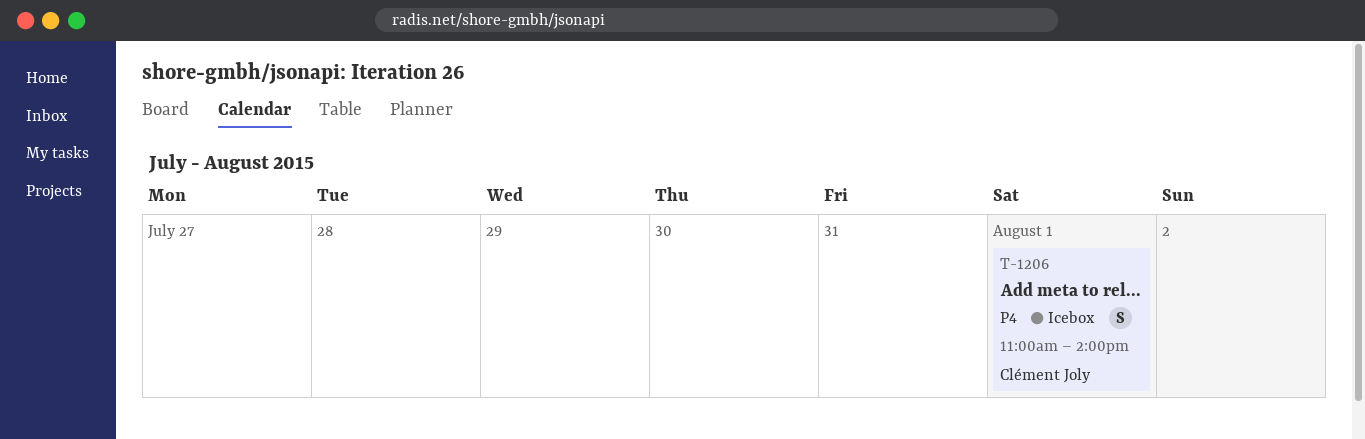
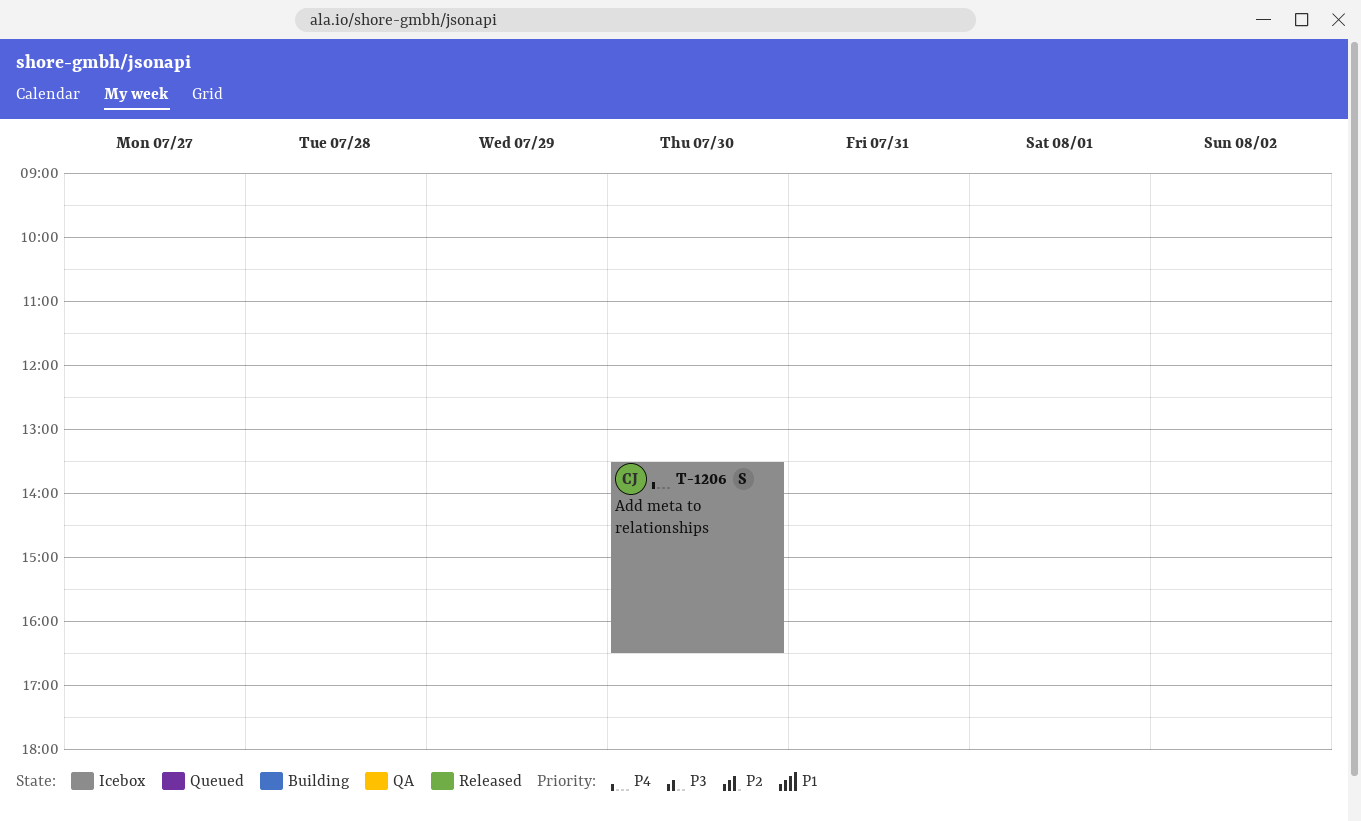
T-1206, day: Aug 1 -> Jul 30
T-1206, begins: 11:00 -> 13:30
T-1206, ends: 14:00 -> 16:30

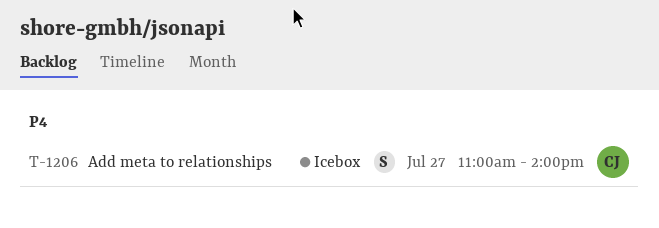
T-1206, day: Jul 30 -> Jul 27
T-1206, begins: 13:30 -> 11:00
T-1206, ends: 16:30 -> 14:00

